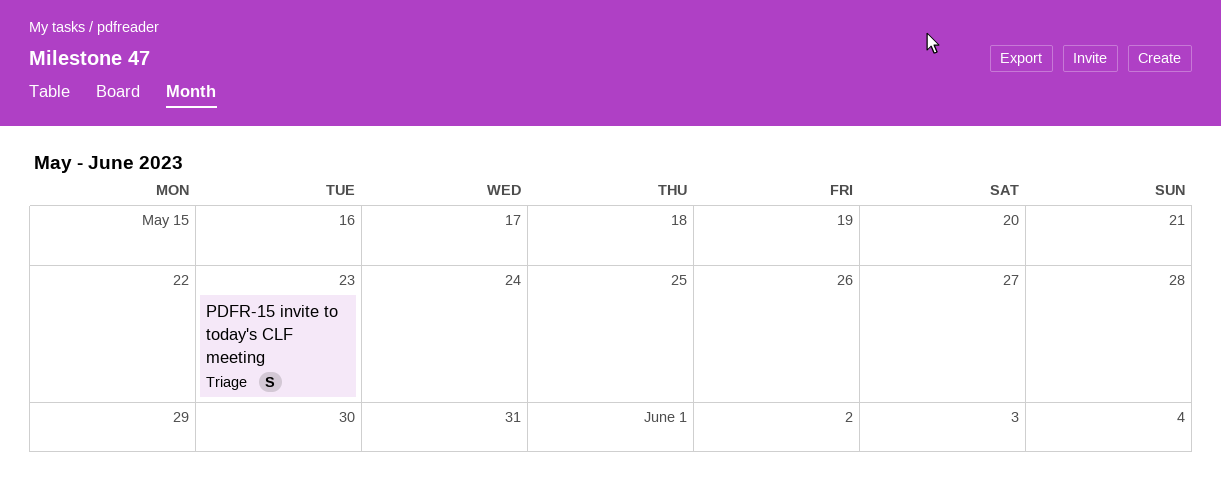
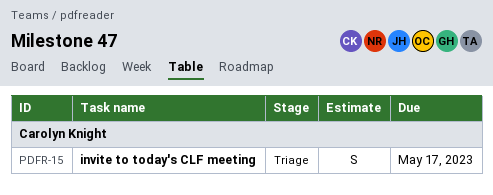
PDFR-15, due: May 23 -> May 17

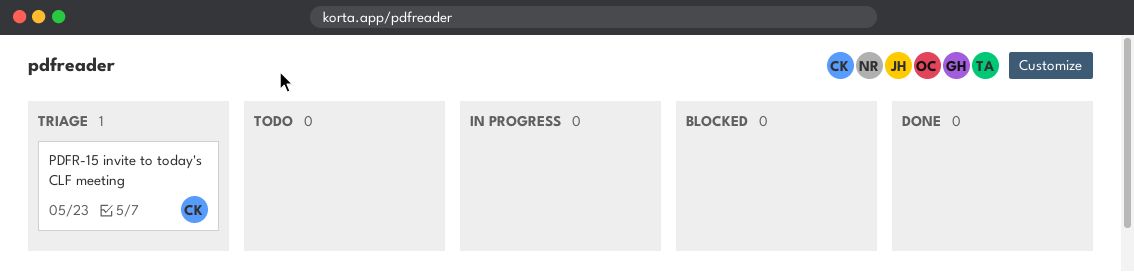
PDFR-15, due: May 17 -> May 23

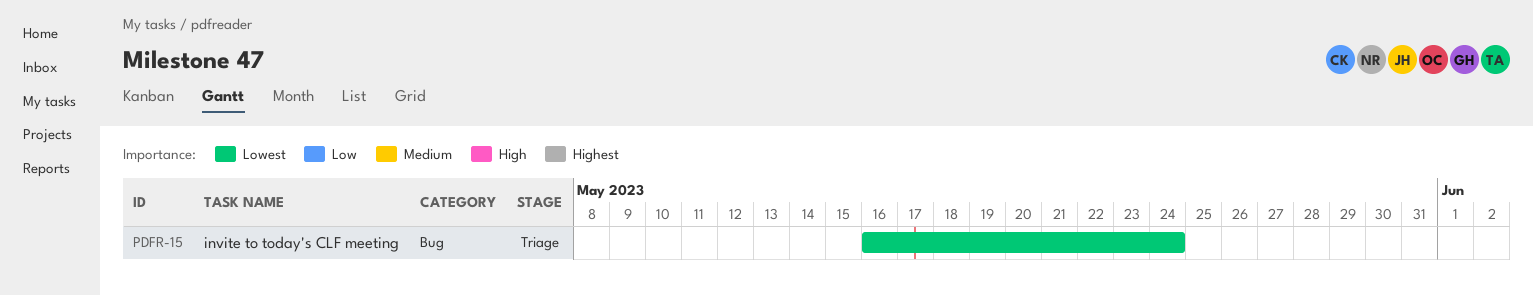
PDFR-15, due: May 23 -> May 24

